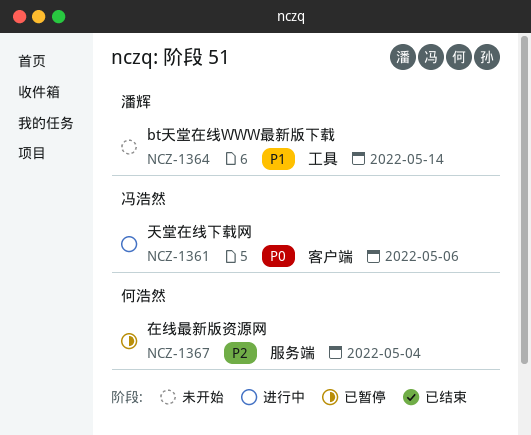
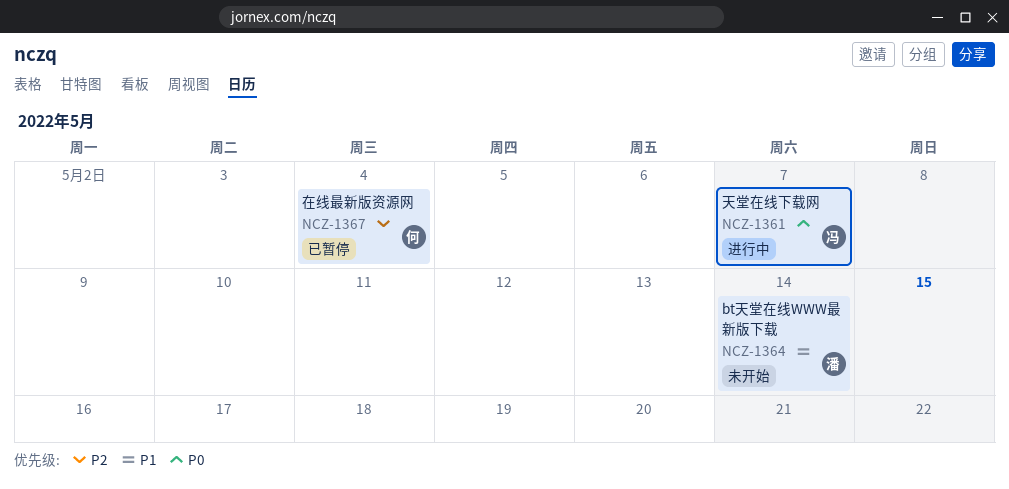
NCZ-1361, due: May 6 -> May 7

